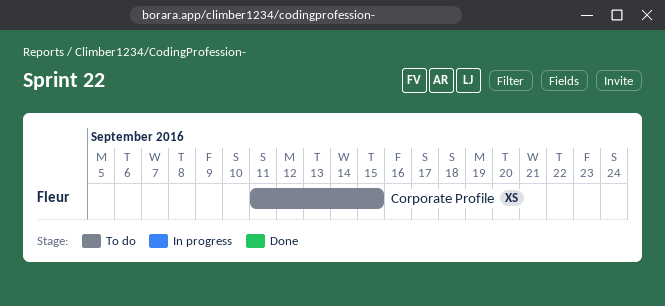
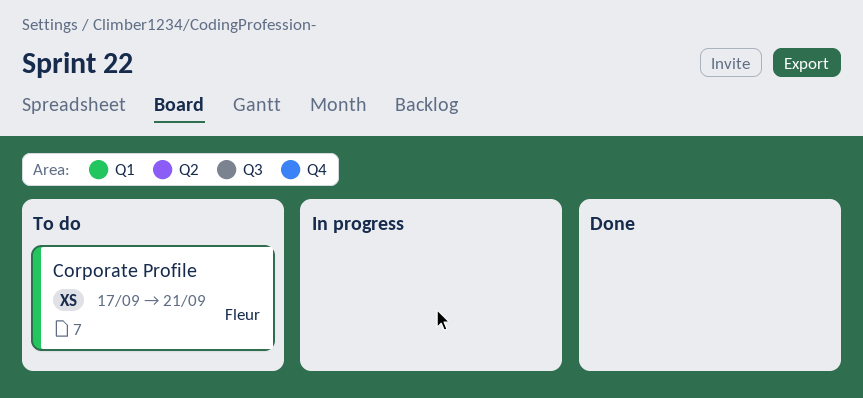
Corporate Profile, start: Sep 11 -> Sep 17
Corporate Profile, due: Sep 15 -> Sep 21

